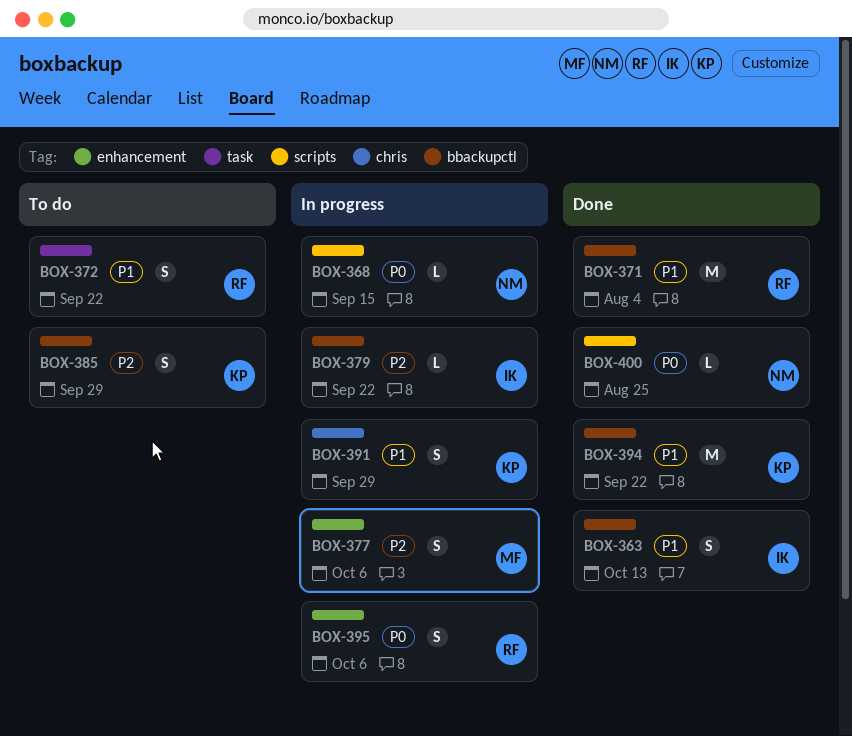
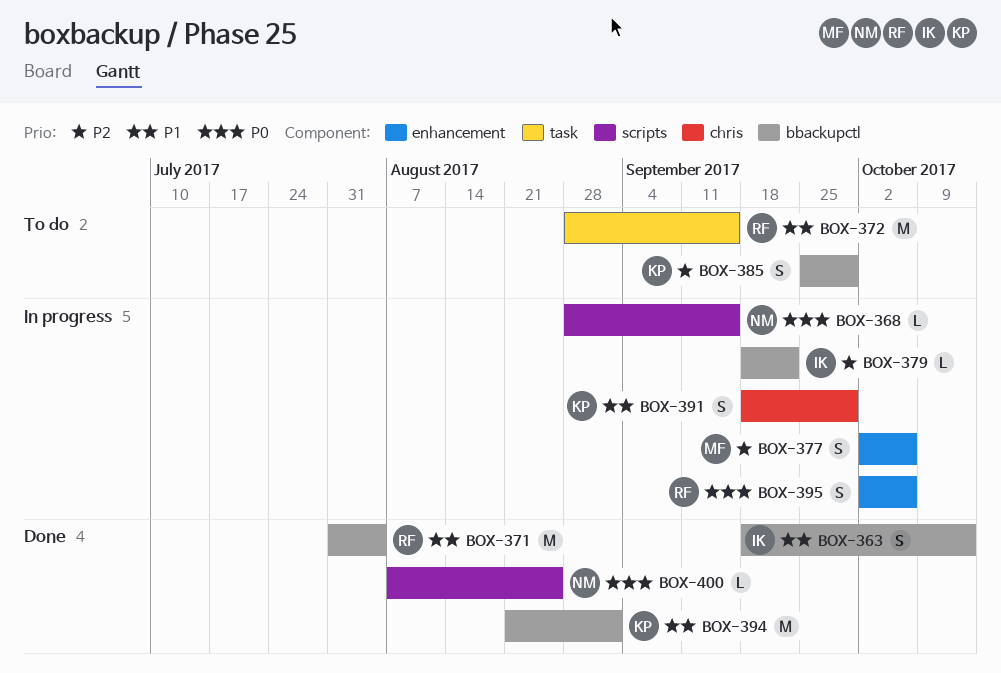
BOX-372, estimate: S -> M
BOX-372, due: Sep 22 -> Sep 15
BOX-394, due: Sep 22 -> Sep 1

